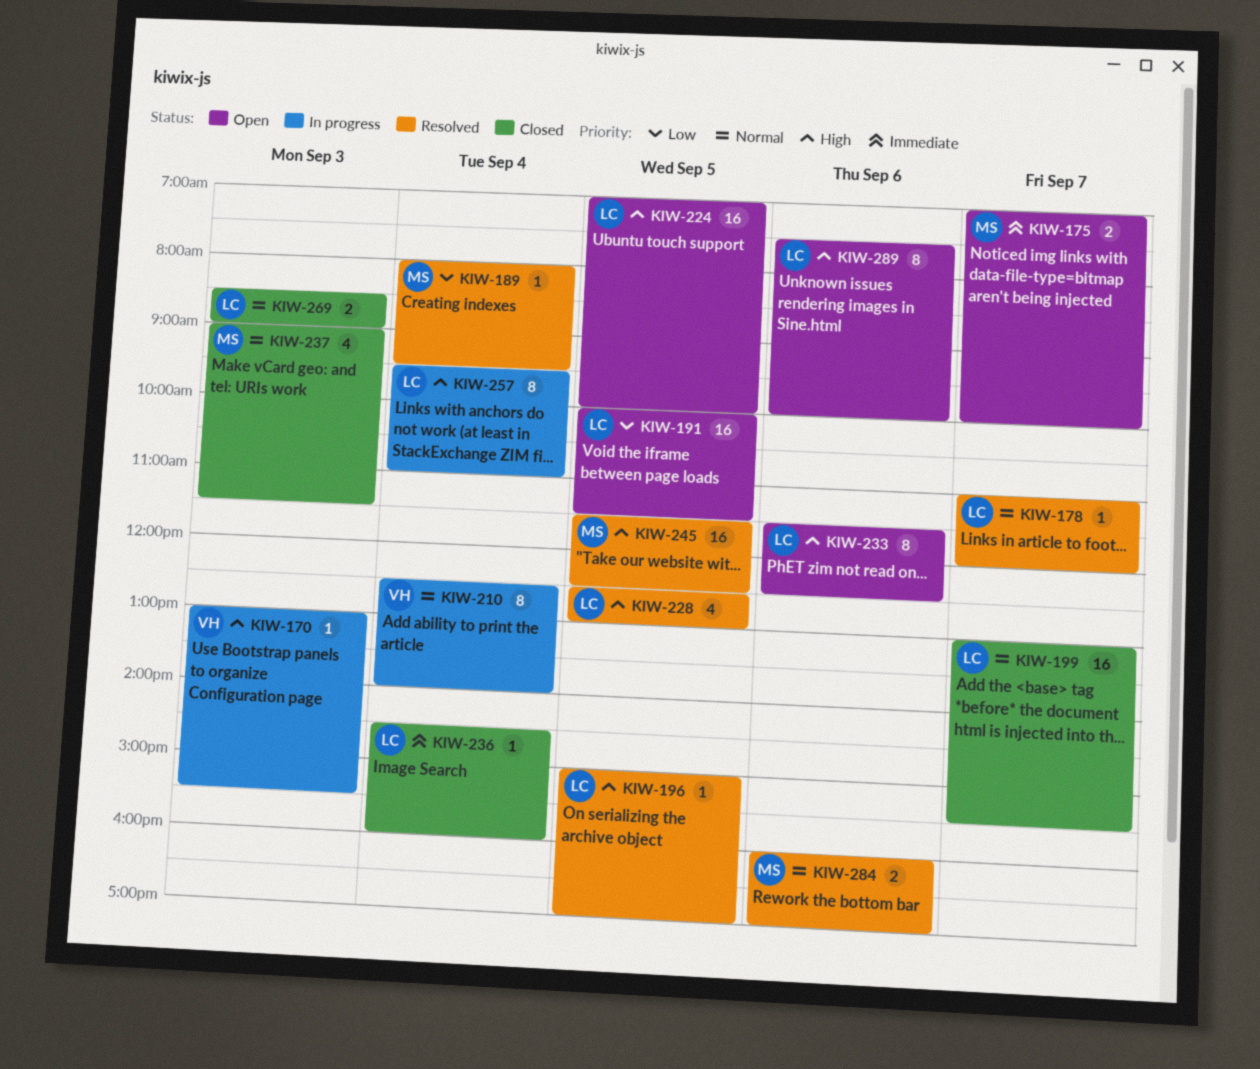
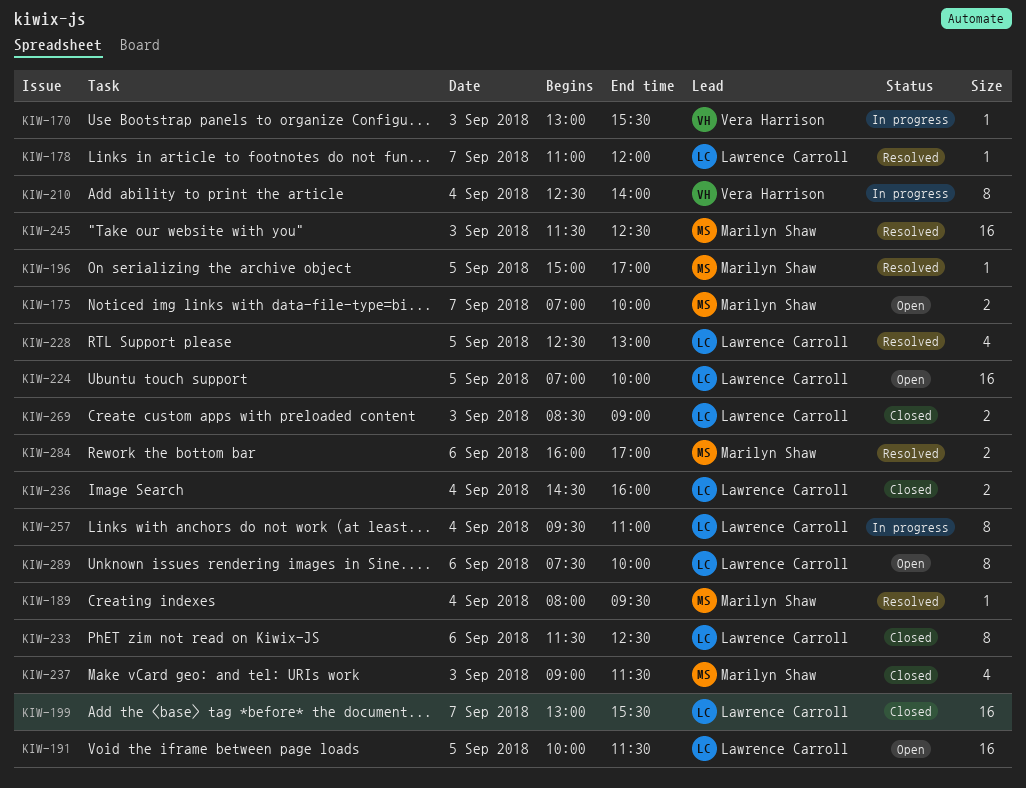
KIW-196, owner: Lawrence Carroll -> Marilyn Shaw
KIW-233, status: Open -> Closed
KIW-236, estimate: 1 -> 2
KIW-245, day: Sep 5 -> Sep 3

